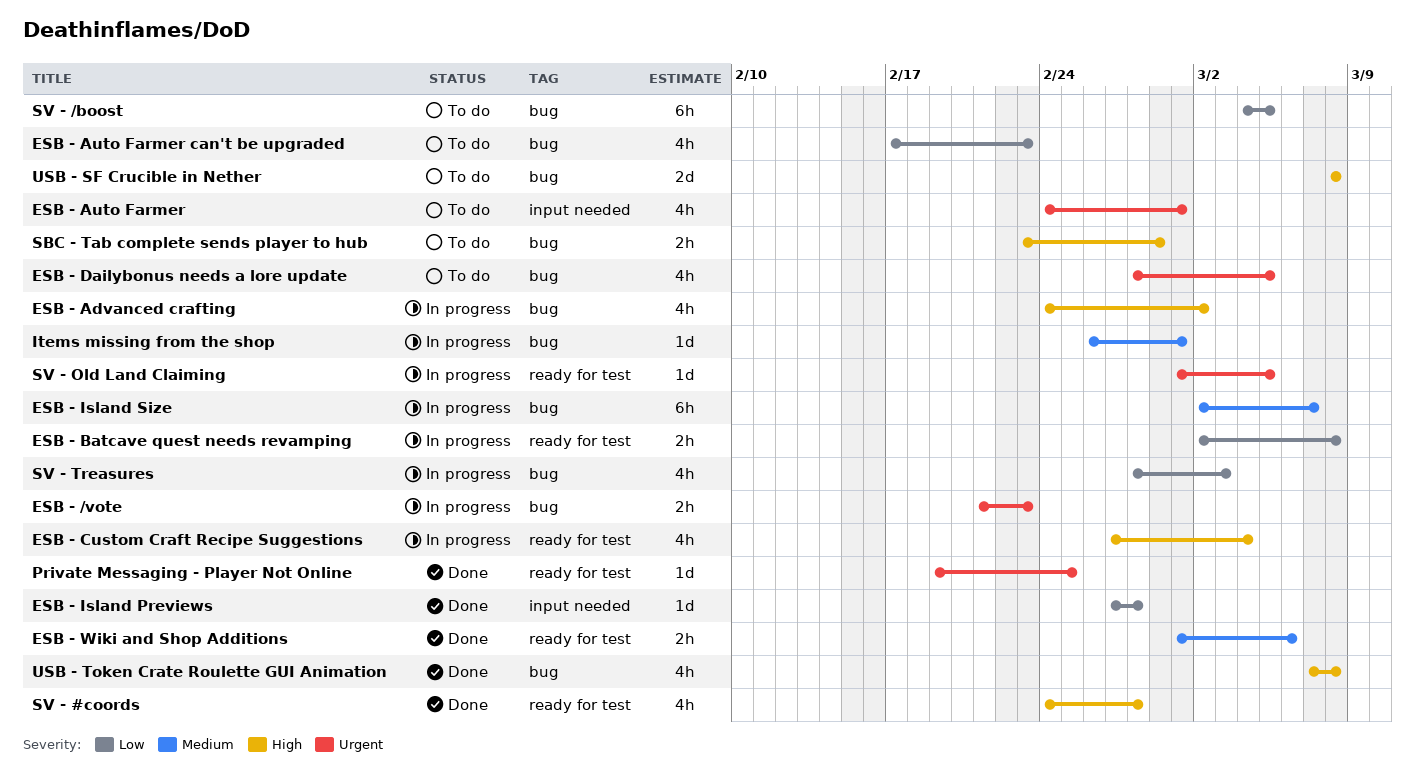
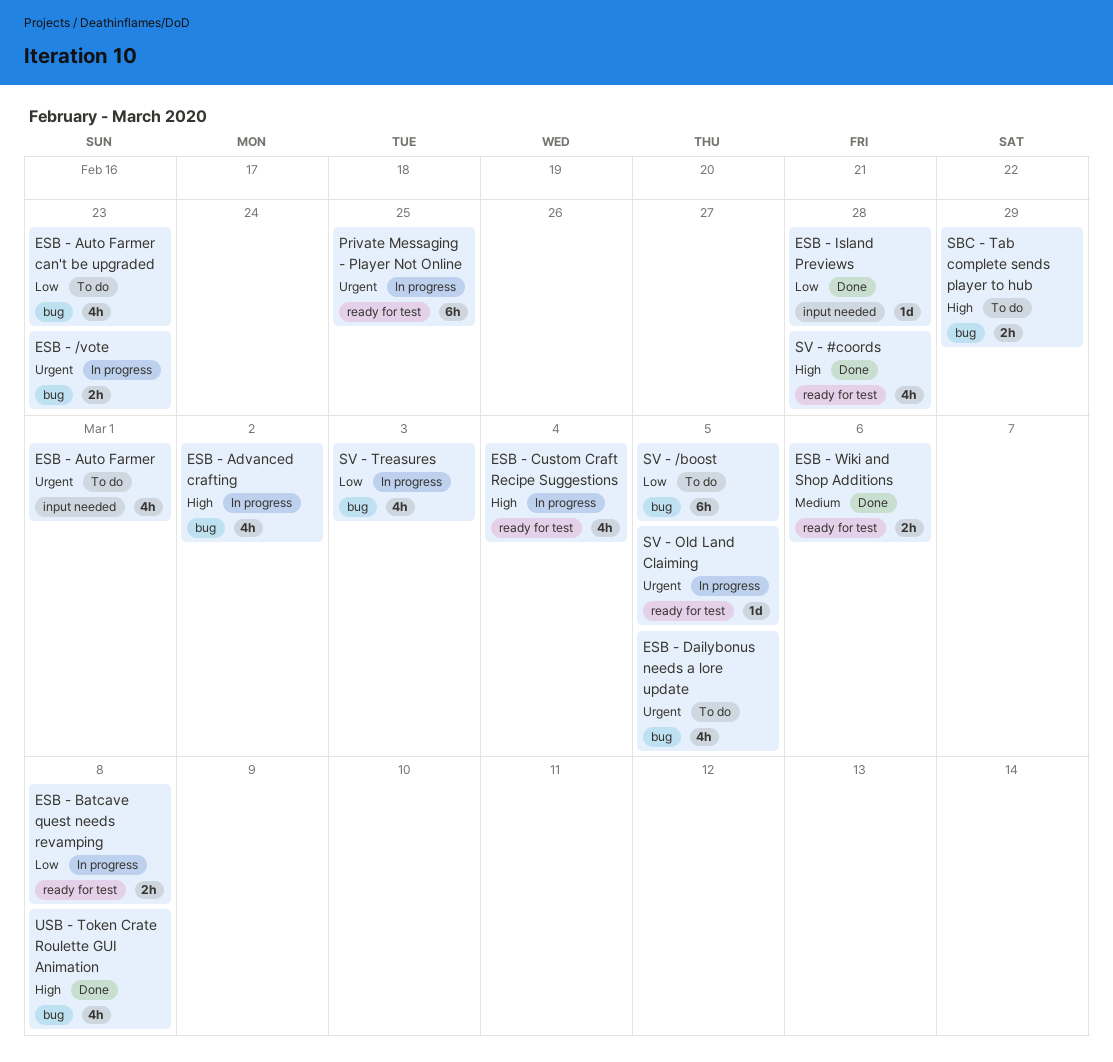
ESB - Island Size: present -> none
Items missing from the shop: present -> none
Private Messaging - Player Not Online, status: Done -> In progress
Private Messaging - Player Not Online, estimate: 1d -> 6h
USB - SF Crucible in Nether: present -> none

